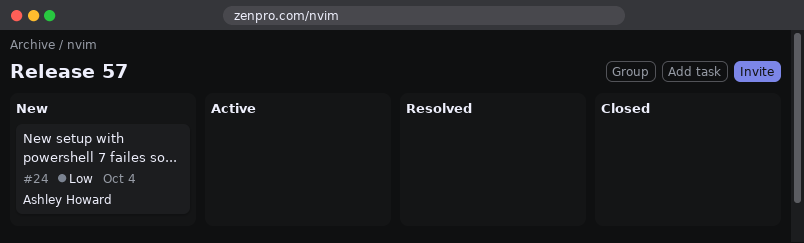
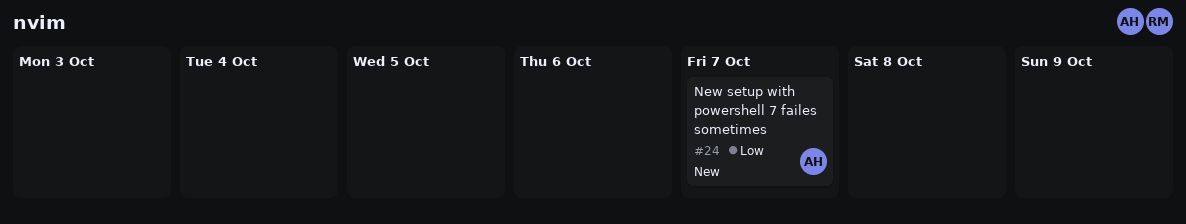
#24, due: Oct 4 -> Oct 7

